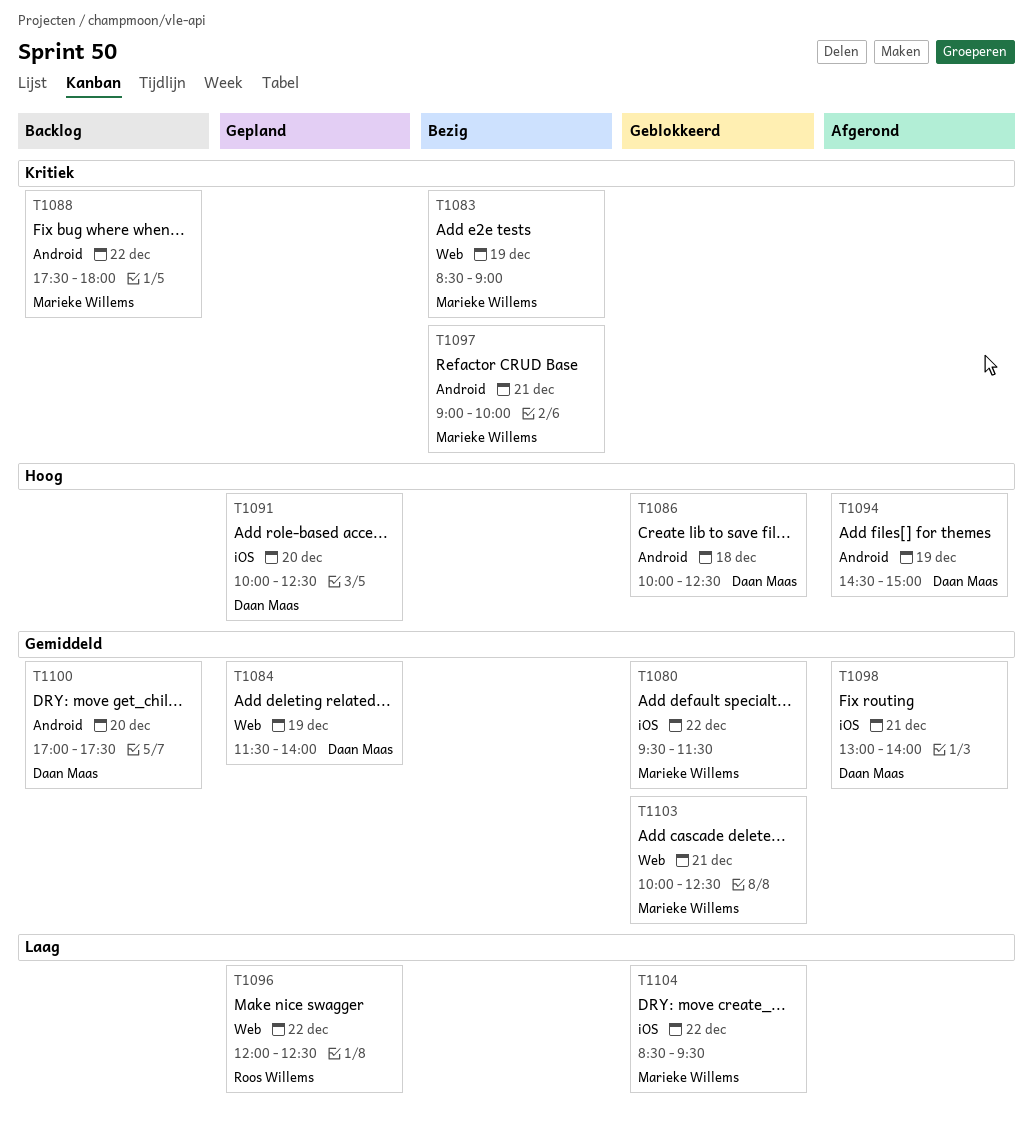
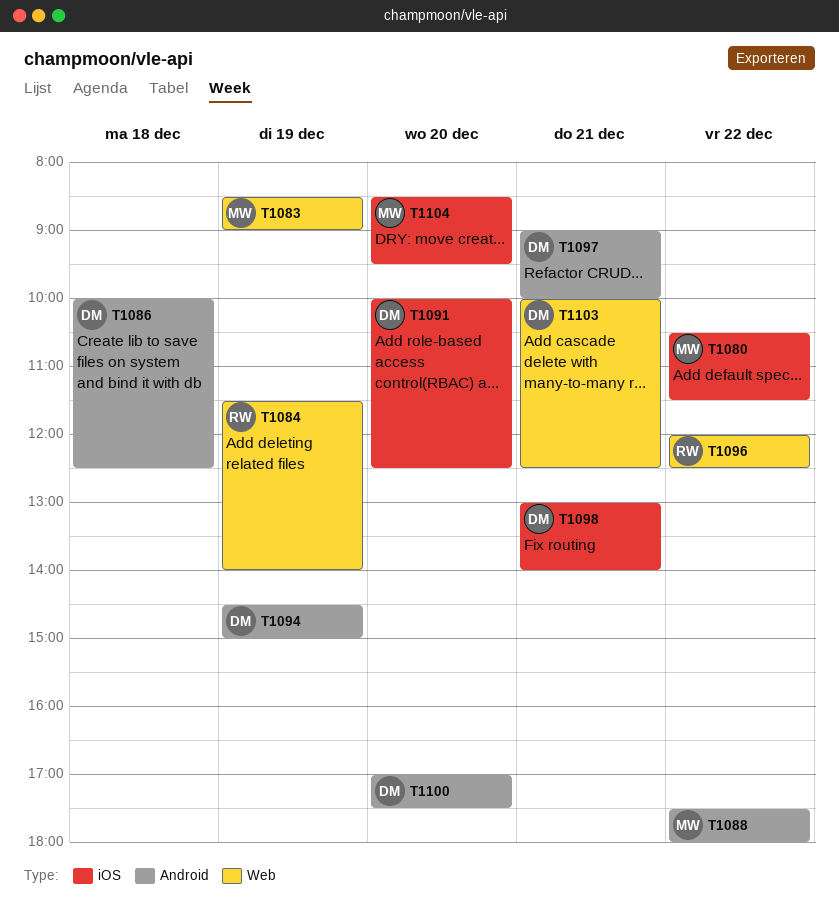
T1080, begins: 09:30 -> 10:30
T1084, owner: Daan Maas -> Roos Willems
T1097, owner: Marieke Willems -> Daan Maas
T1103, owner: Marieke Willems -> Daan Maas
T1104, day: Dec 22 -> Dec 20

